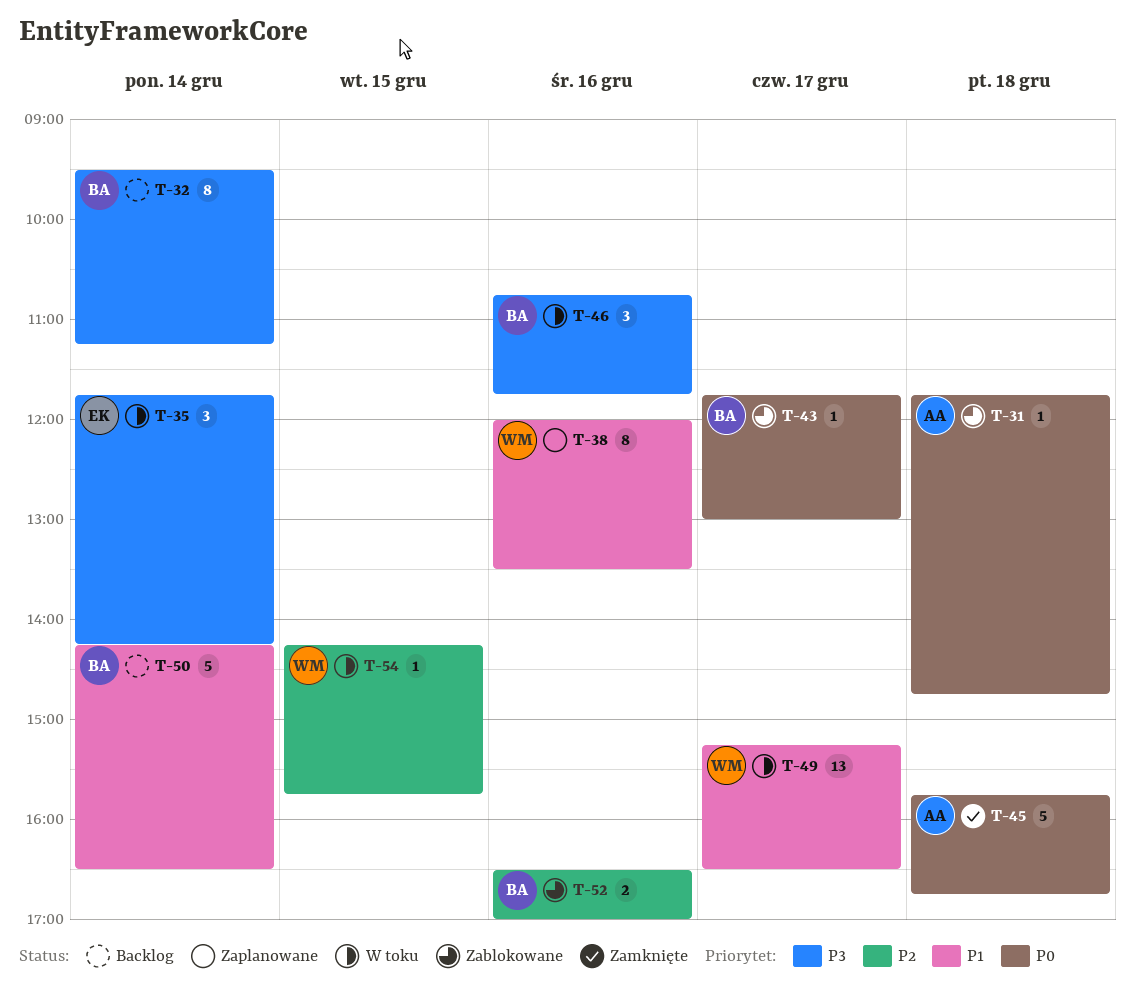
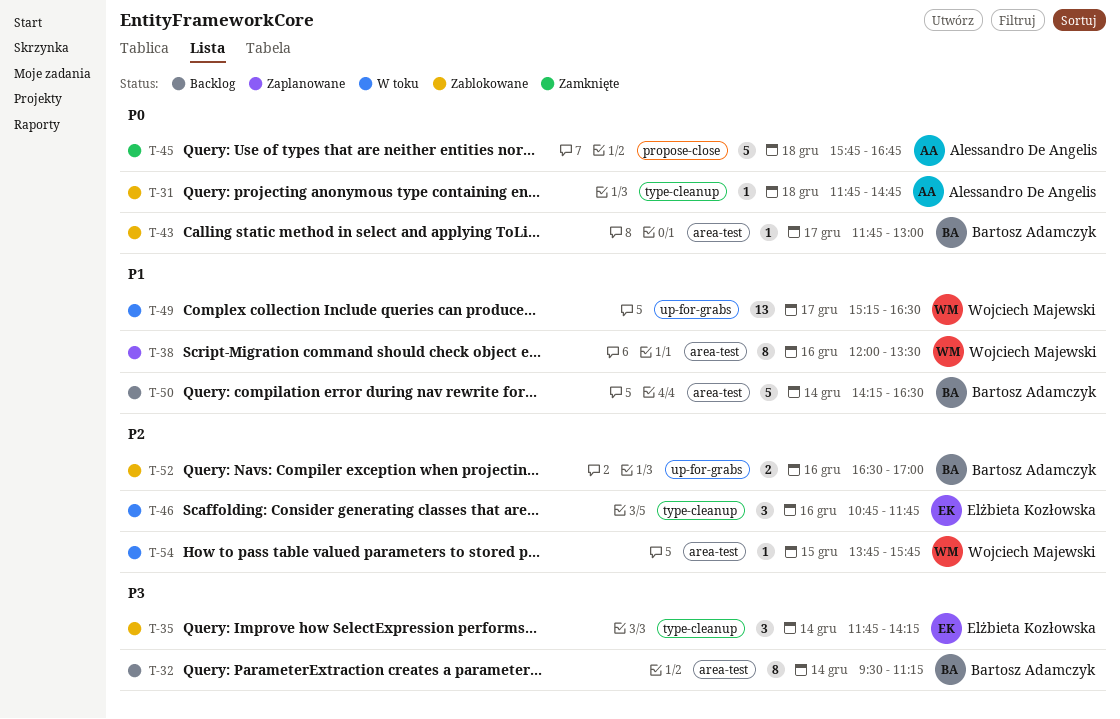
T-35, status: W toku -> Zablokowane
T-46, owner: Bartosz Adamczyk -> Elżbieta Kozłowska
T-46, priority: P3 -> P2
T-54, begins: 14:15 -> 13:45

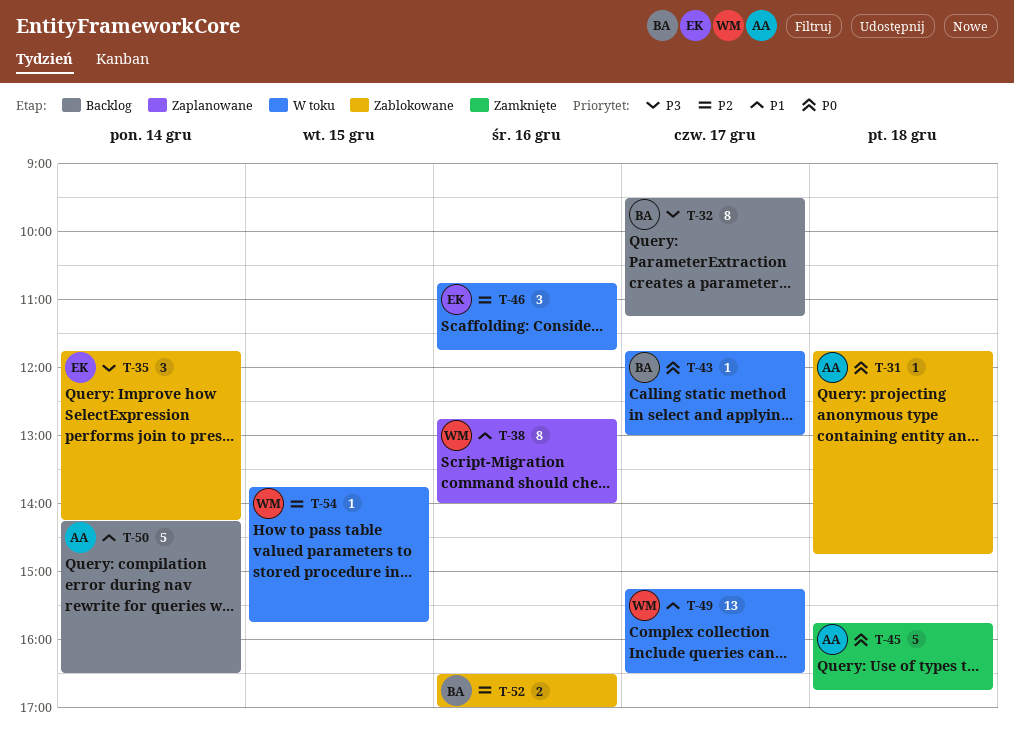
T-32, day: Dec 14 -> Dec 17
T-38, begins: 12:00 -> 12:45
T-38, ends: 13:30 -> 14:00
T-43, status: Zablokowane -> W toku
T-50, owner: Bartosz Adamczyk -> Alessandro De Angelis

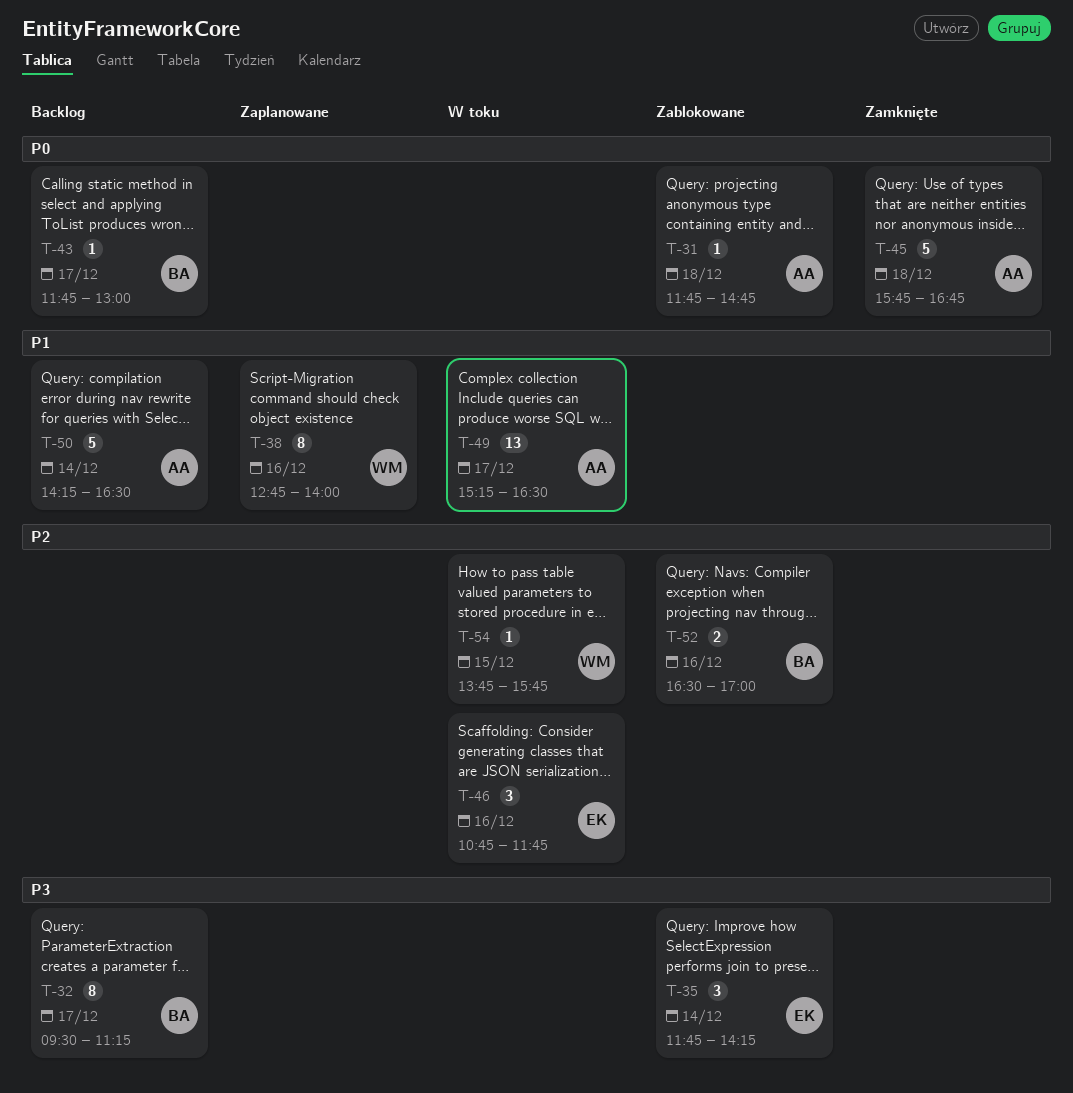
T-43, status: W toku -> Backlog
T-49, owner: WM -> AA

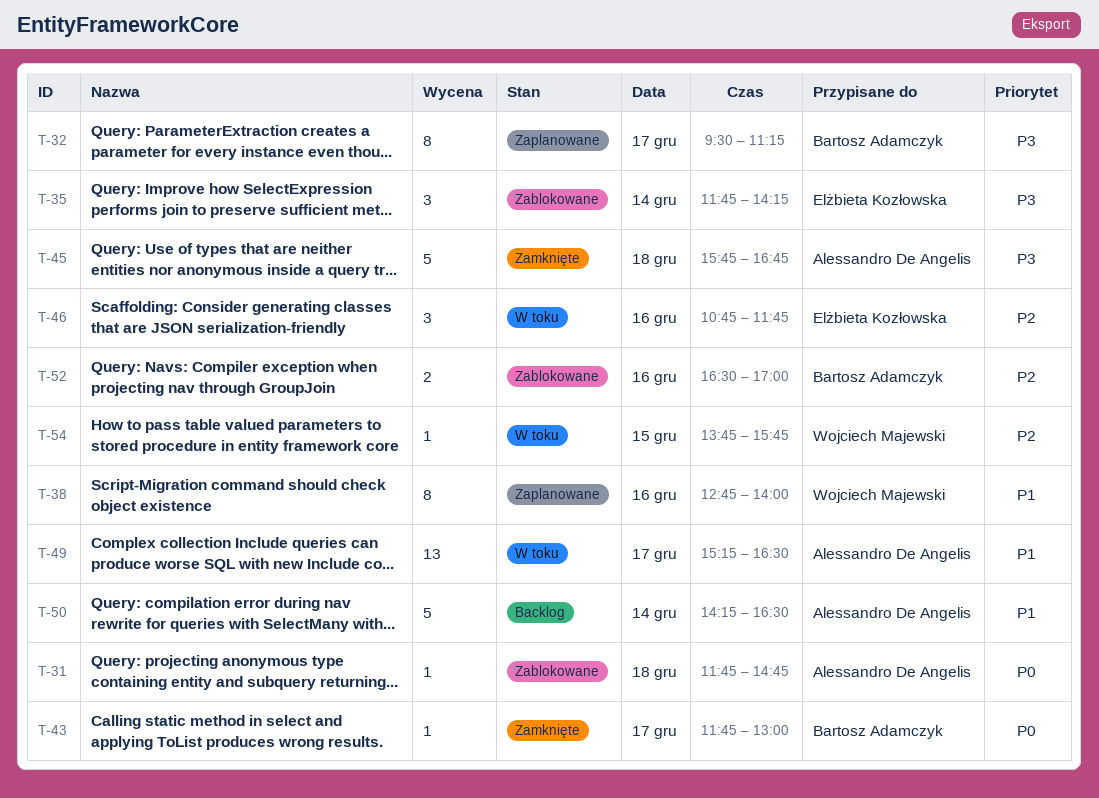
T-32, status: Backlog -> Zaplanowane
T-43, status: Backlog -> Zamknięte
T-45, priority: P0 -> P3

